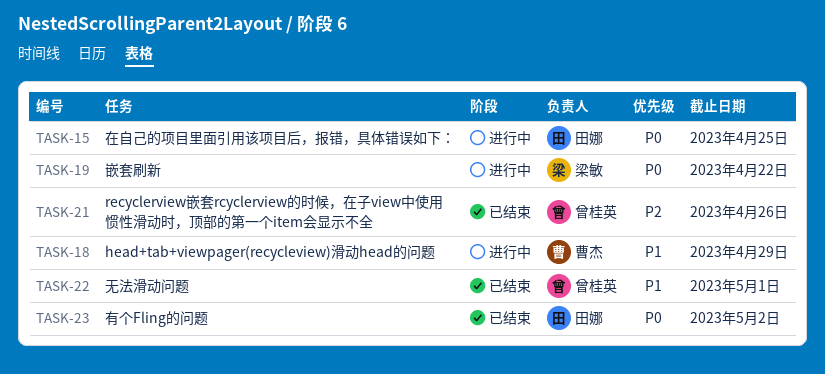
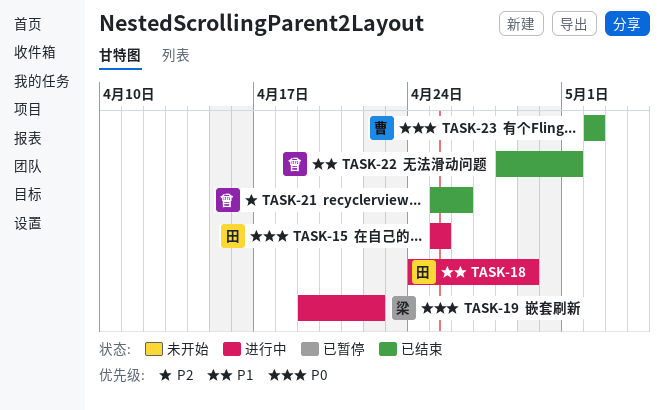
TASK-18, owner: 曹杰 -> 田娜
TASK-23, owner: 田娜 -> 曹杰

